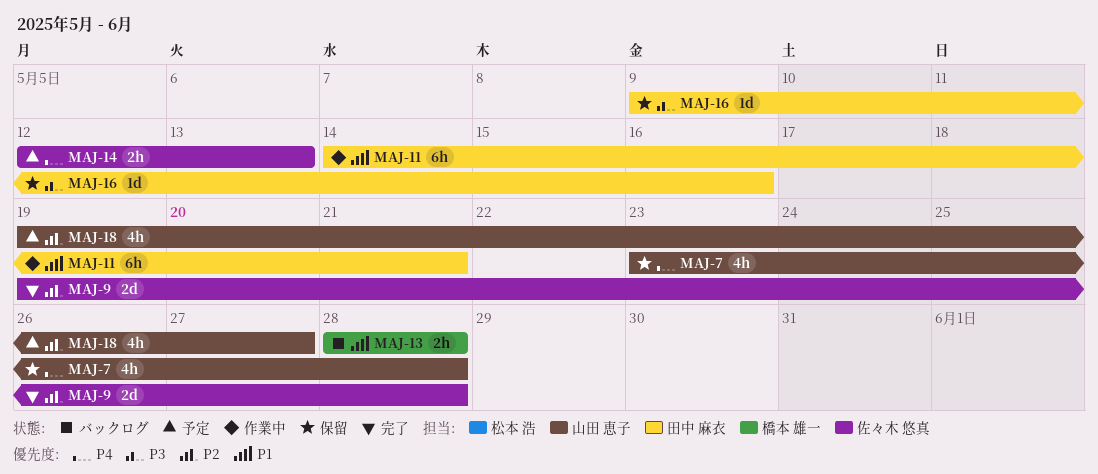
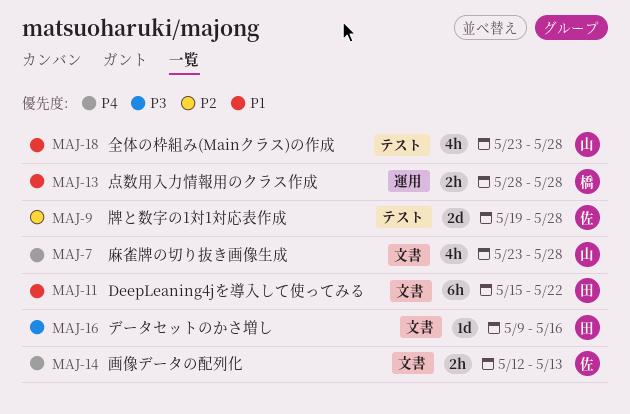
MAJ-11, start: May 14 -> May 15
MAJ-11, due: May 21 -> May 22
MAJ-18, priority: P2 -> P1
MAJ-18, start: May 19 -> May 23
MAJ-18, due: May 27 -> May 28

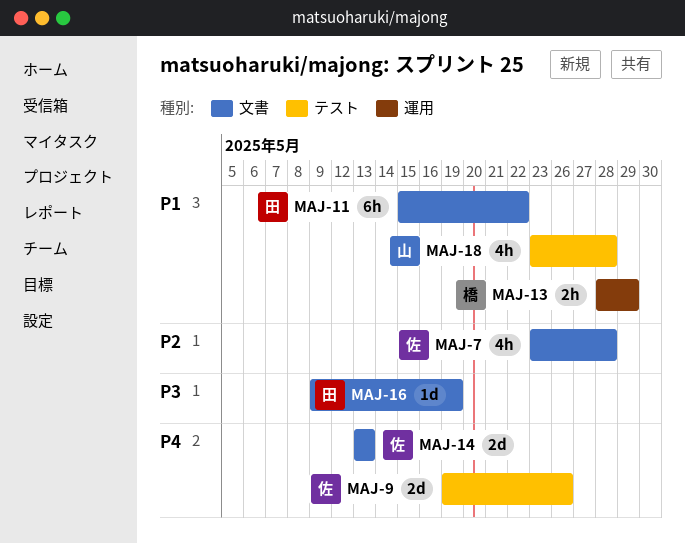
MAJ-7, owner: 山 -> 佐
MAJ-7, priority: P4 -> P2
MAJ-9, priority: P2 -> P4
MAJ-9, due: May 28 -> May 26
MAJ-13, due: May 28 -> May 29
MAJ-14, estimate: 2h -> 2d
MAJ-14, start: May 12 -> May 13
MAJ-16, due: May 16 -> May 19

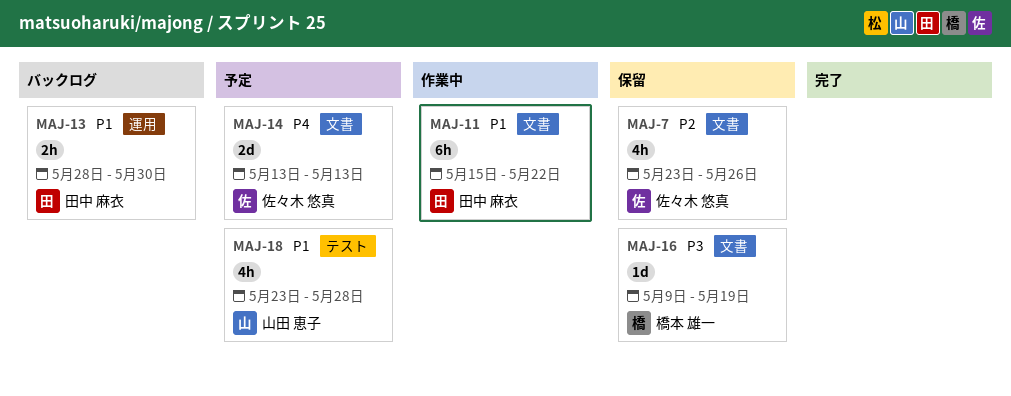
MAJ-7, due: May 28 -> May 26
MAJ-9: present -> none
MAJ-13, owner: 橋本 雄一 -> 田中 麻衣
MAJ-13, due: May 29 -> May 30
MAJ-16, owner: 田中 麻衣 -> 橋本 雄一

